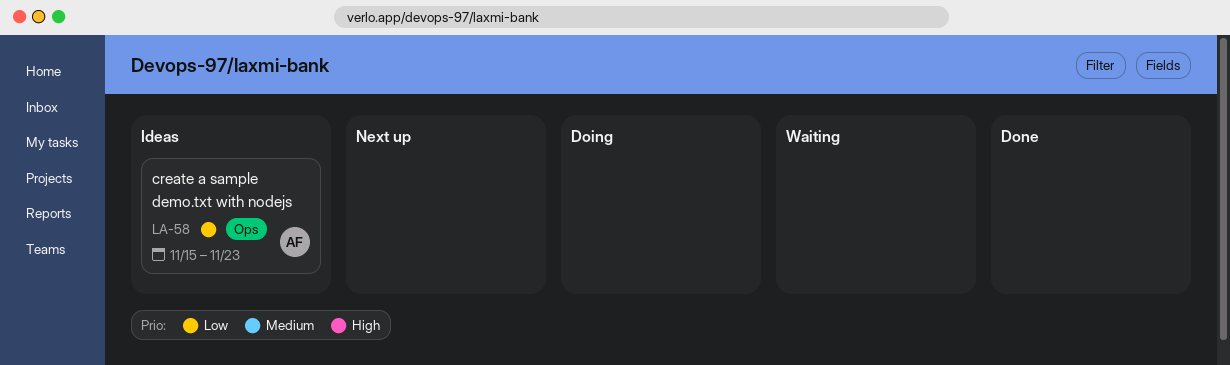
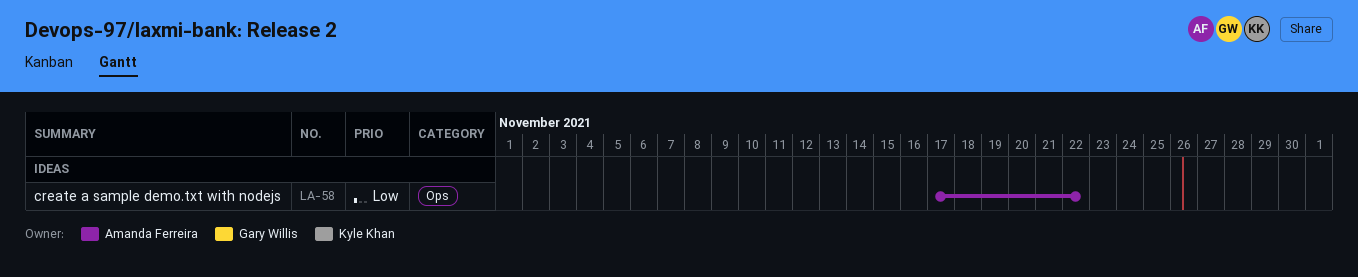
LA-58, start: Nov 15 -> Nov 17
LA-58, due: Nov 23 -> Nov 22

